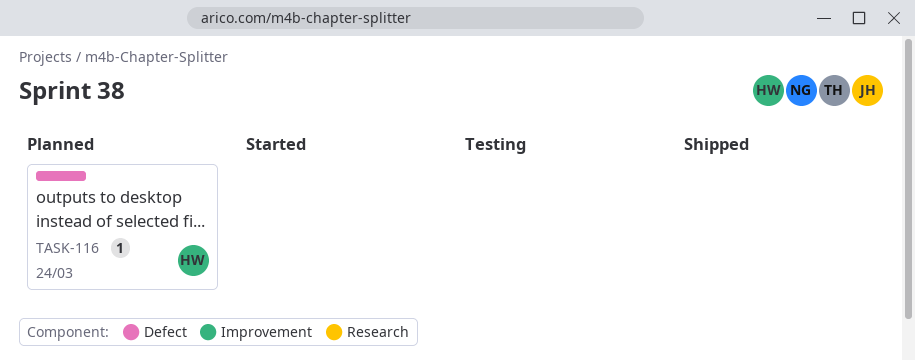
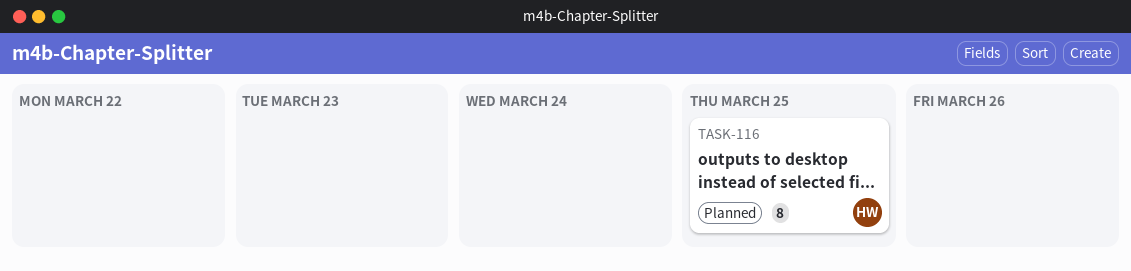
TASK-116, estimate: 1 -> 8
TASK-116, due: Mar 24 -> Mar 25

